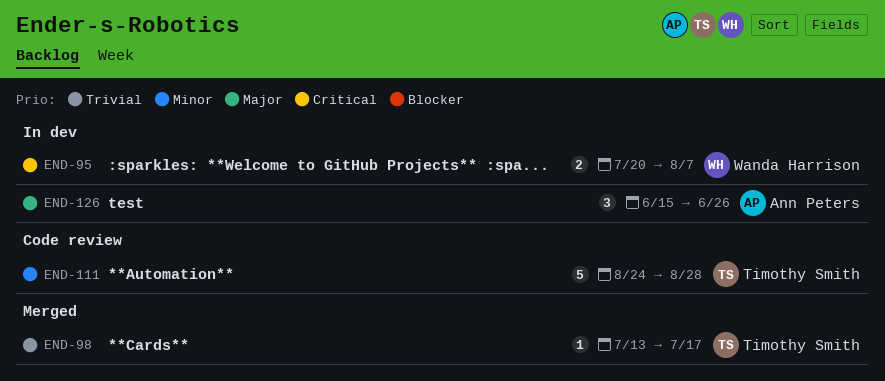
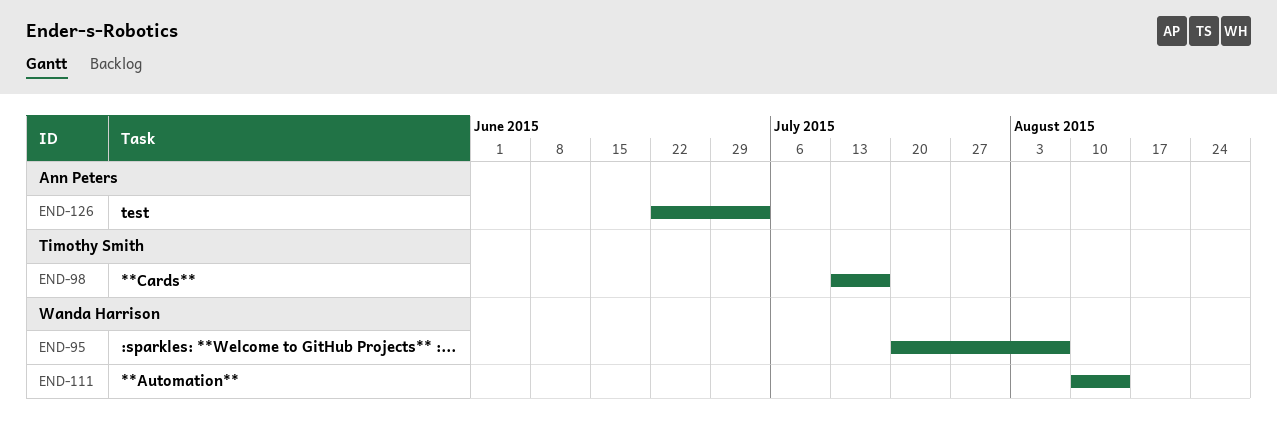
END-111, owner: Timothy Smith -> Wanda Harrison
END-111, start: Aug 24 -> Aug 10
END-111, due: Aug 28 -> Aug 14
END-126, start: Jun 15 -> Jun 22
END-126, due: Jun 26 -> Jul 3

